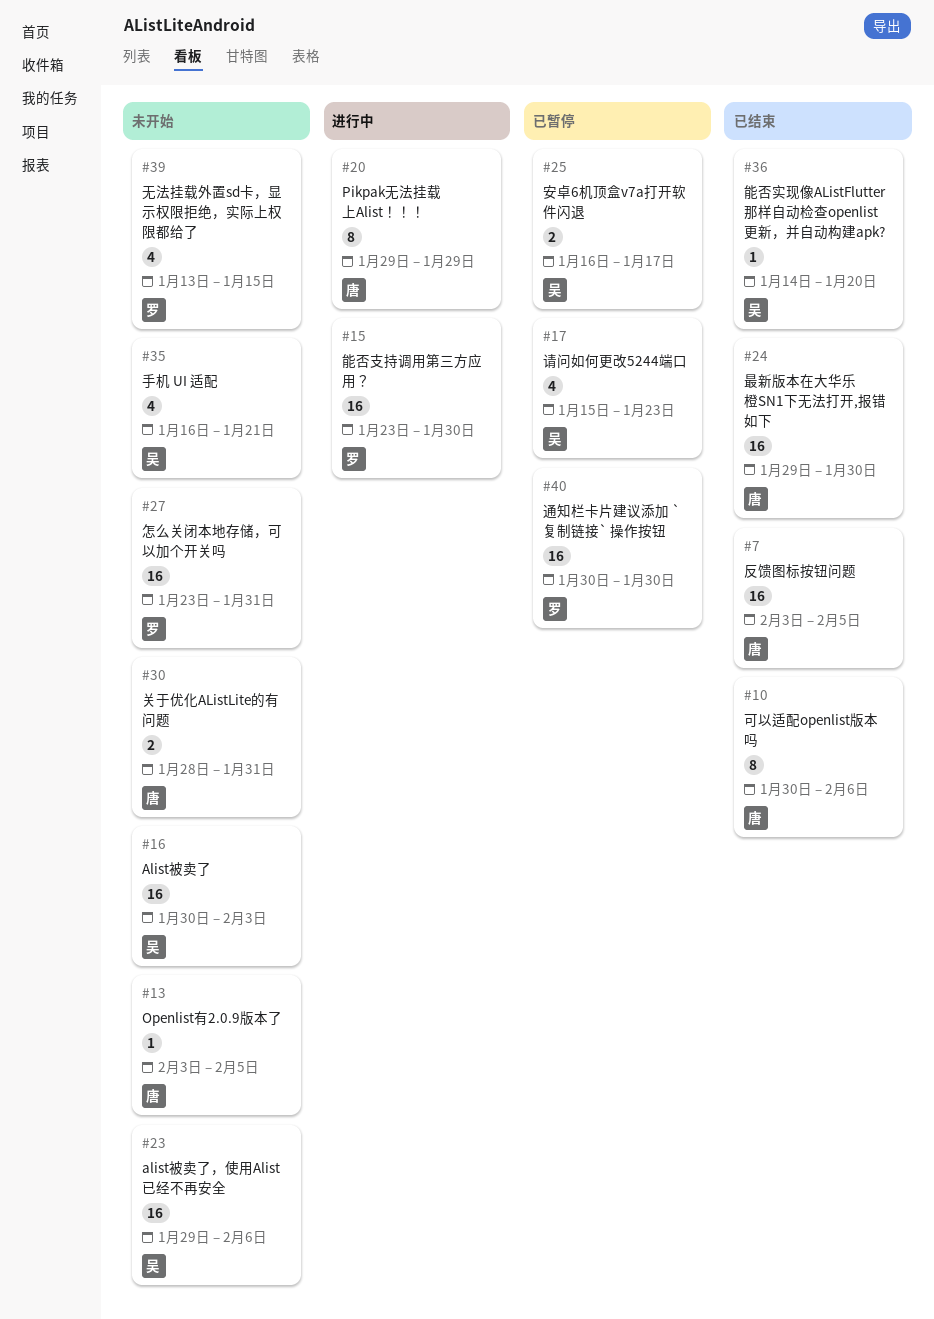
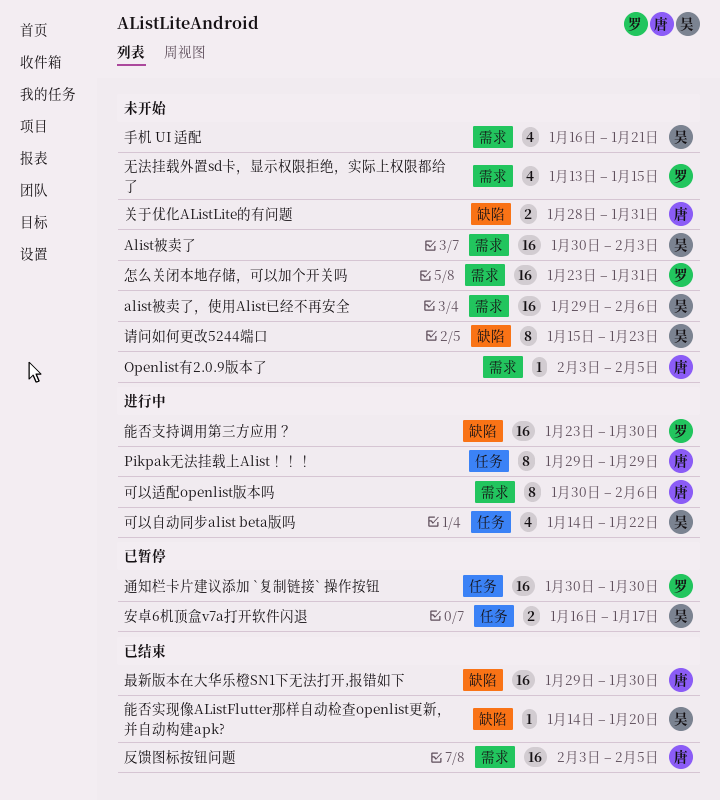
可以自动同步alist beta版吗: none -> present
可以适配openlist版本吗, status: 已结束 -> 进行中
请问如何更改5244端口, status: 已暂停 -> 未开始
请问如何更改5244端口, estimate: 4 -> 8

